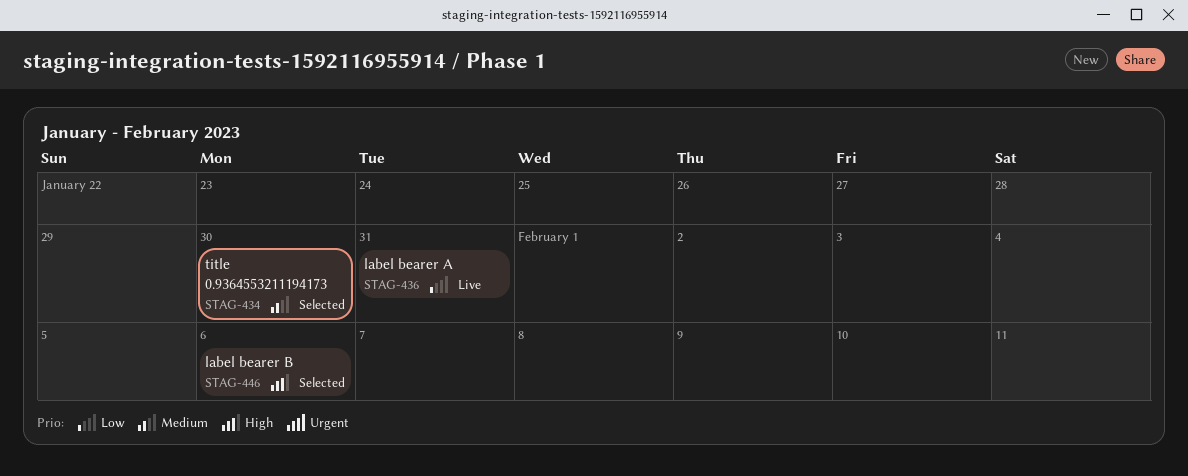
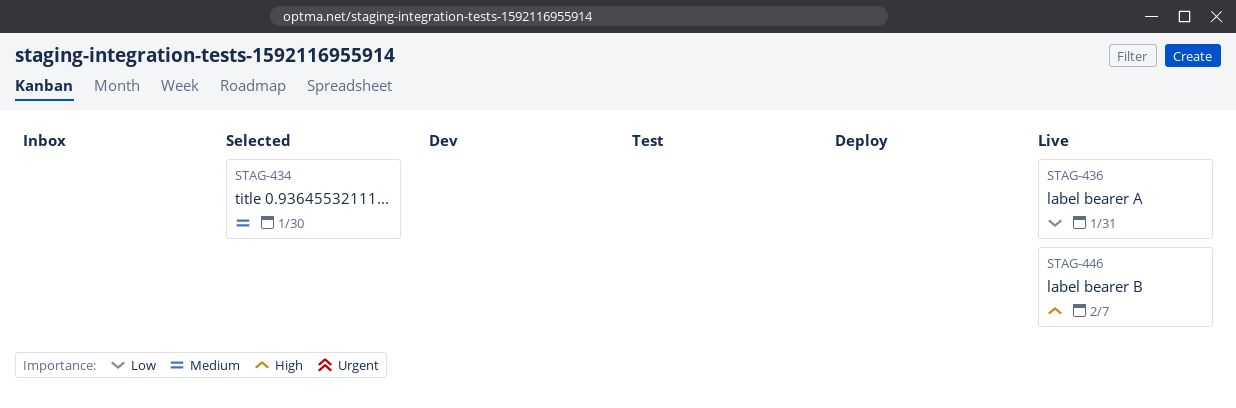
STAG-446, status: Selected -> Live
STAG-446, due: Feb 6 -> Feb 7

